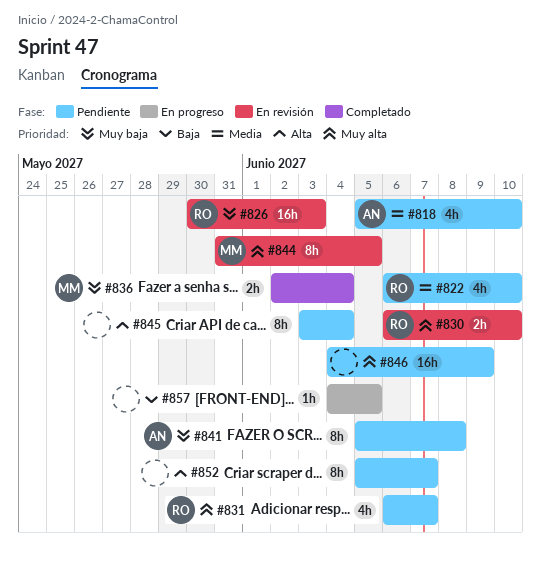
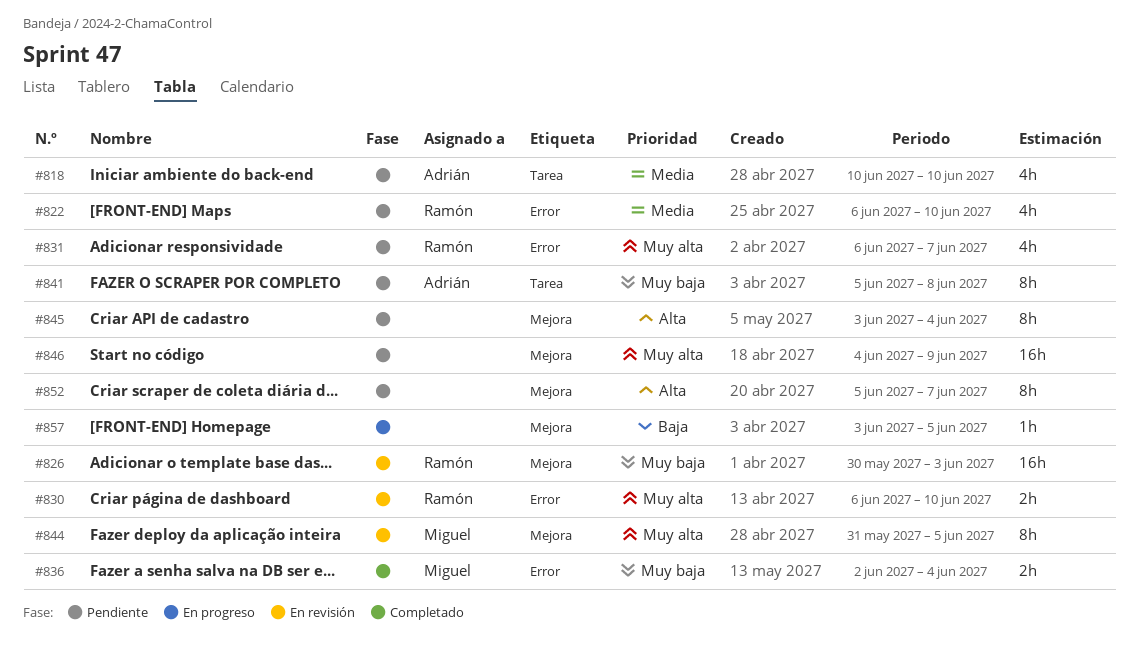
#818, start: Jun 5 -> Jun 10
#857, start: Jun 4 -> Jun 3

